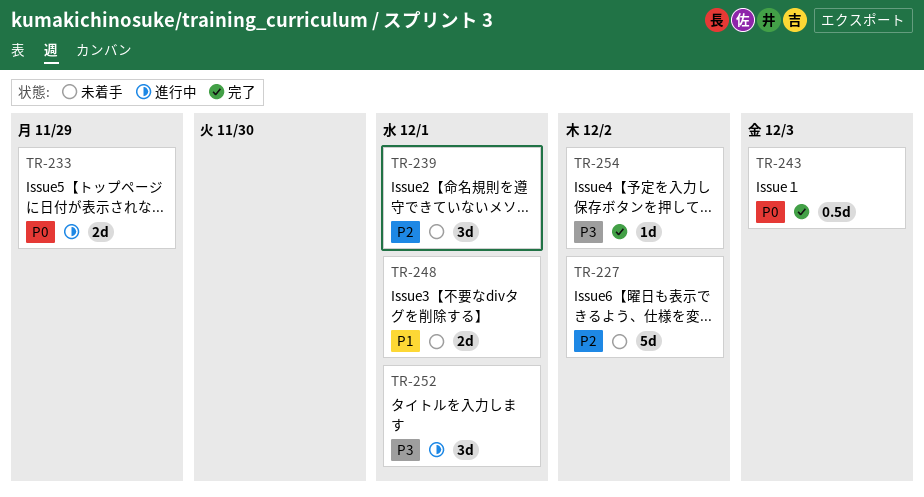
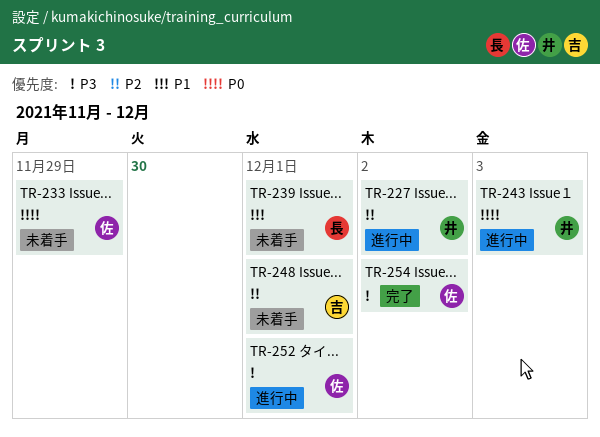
TR-227, status: 未着手 -> 進行中
TR-233, status: 進行中 -> 未着手
TR-239, priority: P2 -> P1
TR-243, status: 完了 -> 進行中
TR-248, priority: P1 -> P2

